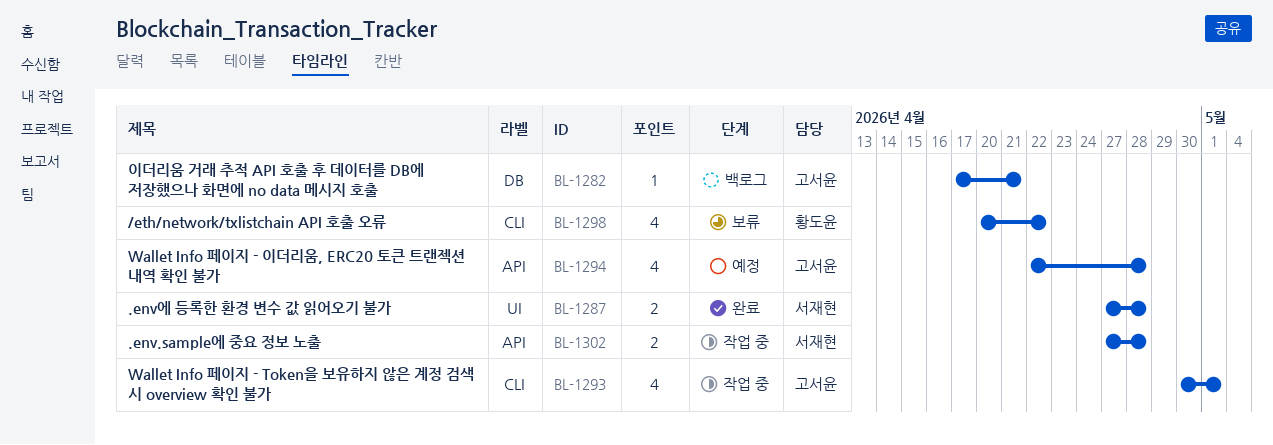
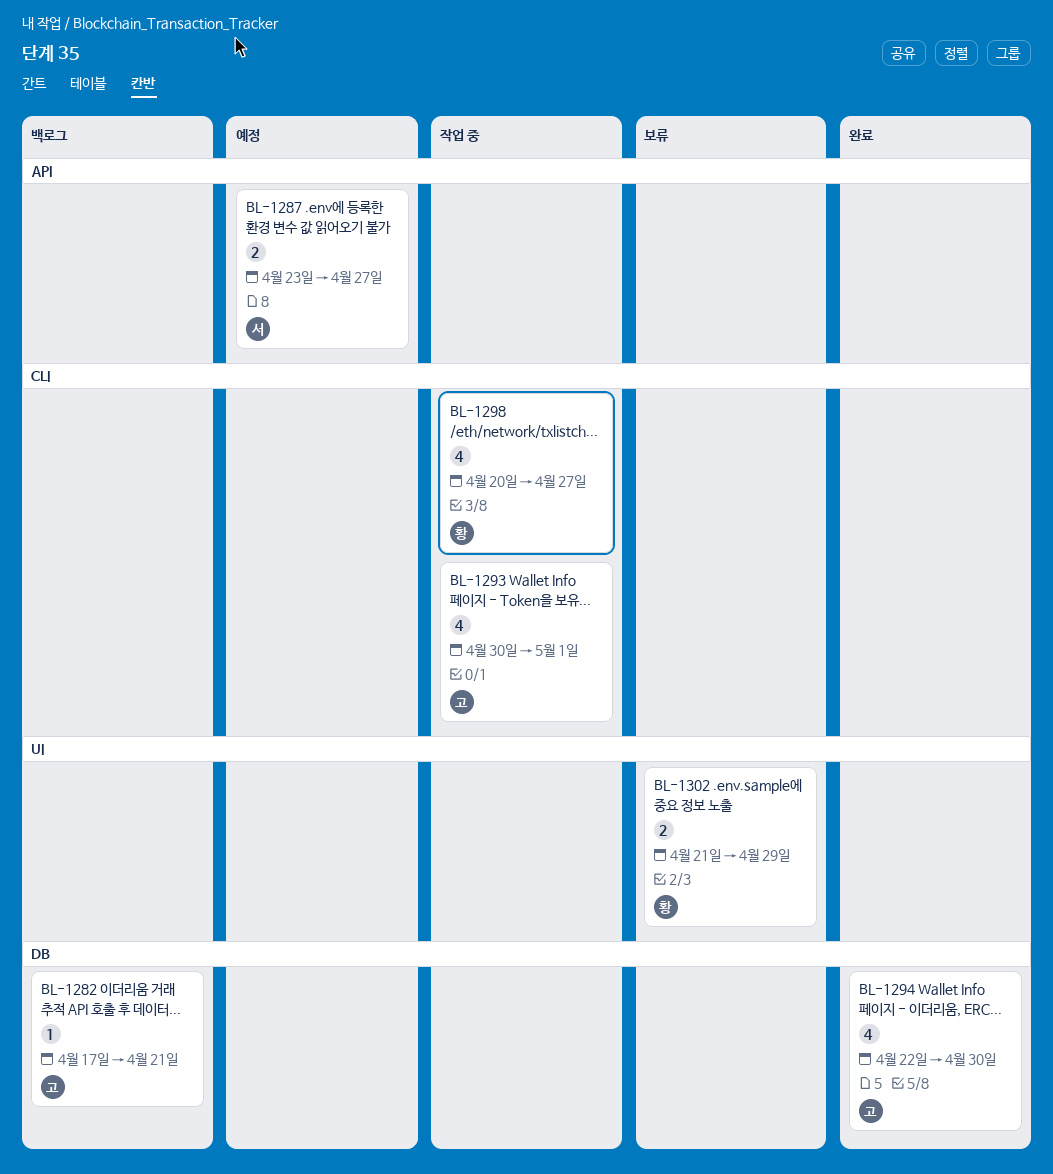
BL-1287, status: 완료 -> 예정
BL-1287, label: UI -> API
BL-1287, start: Apr 27 -> Apr 23
BL-1287, due: Apr 28 -> Apr 27
BL-1294, status: 예정 -> 완료
BL-1294, label: API -> DB
BL-1294, due: Apr 28 -> Apr 30
BL-1298, status: 보류 -> 작업 중
BL-1298, due: Apr 22 -> Apr 27
BL-1302, status: 작업 중 -> 보류
BL-1302, owner: 서재현 -> 황도윤
BL-1302, label: API -> UI
BL-1302, start: Apr 27 -> Apr 21
BL-1302, due: Apr 28 -> Apr 29

